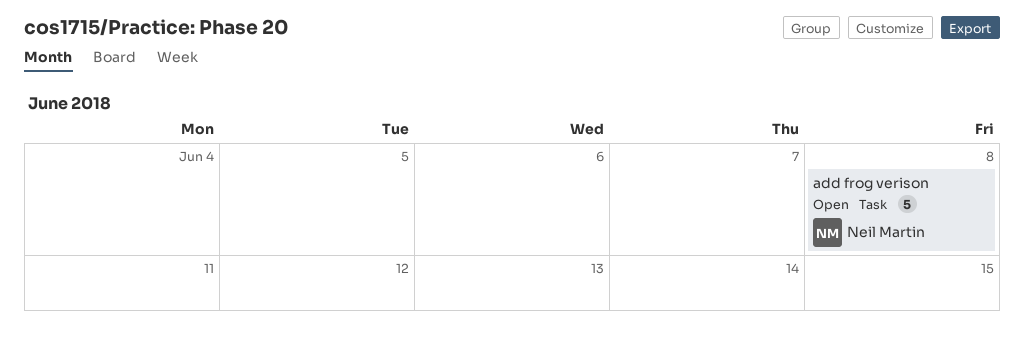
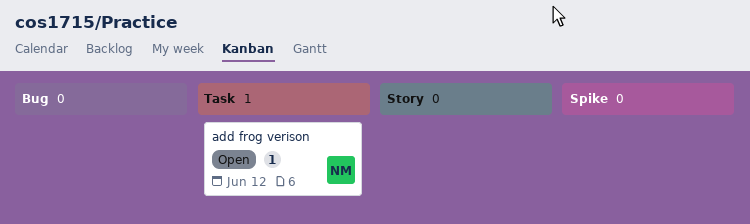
add frog verison, estimate: 5 -> 1
add frog verison, due: Jun 8 -> Jun 12

